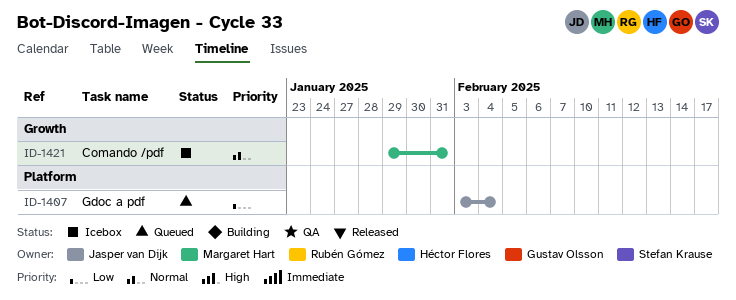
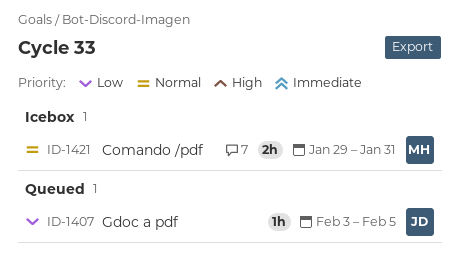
ID-1407, due: Feb 4 -> Feb 5

